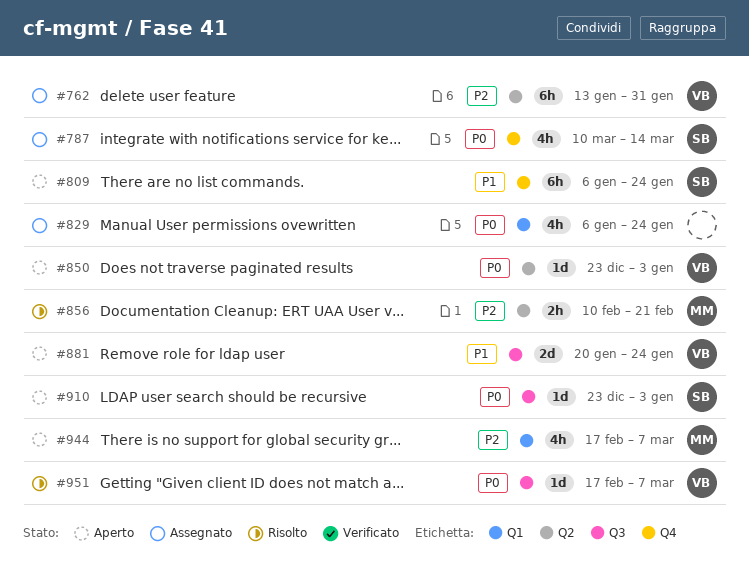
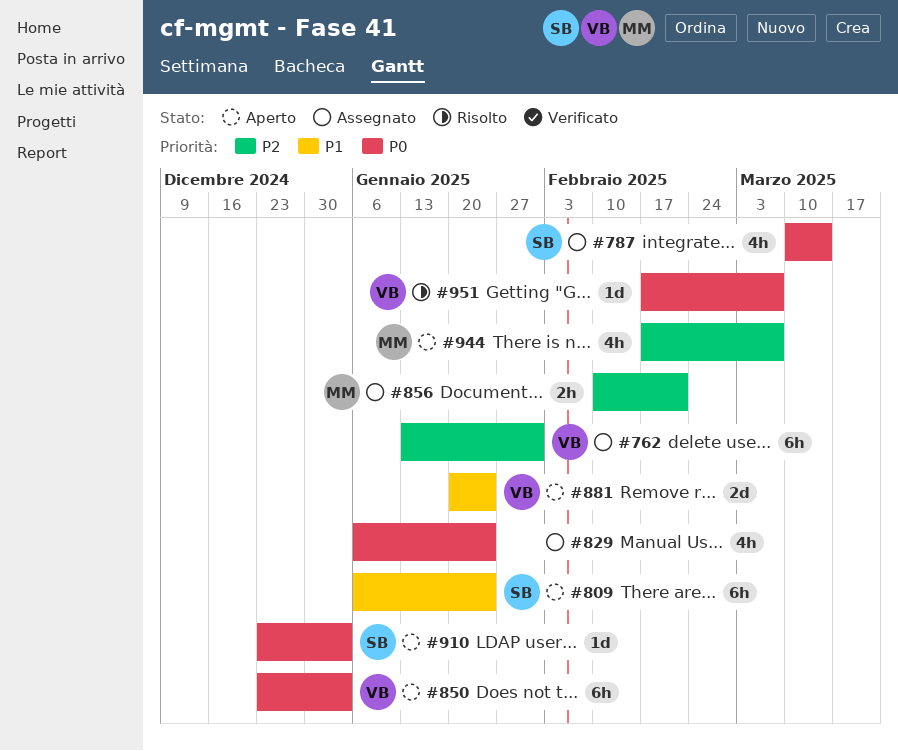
#850, estimate: 1d -> 6h
#856, status: Risolto -> Assegnato

